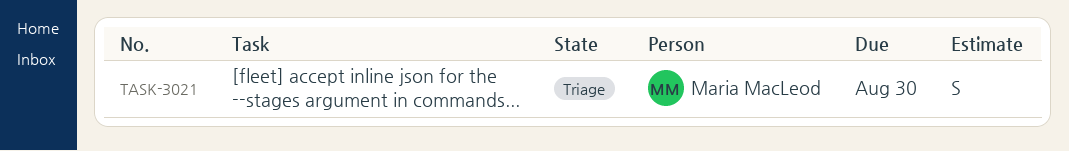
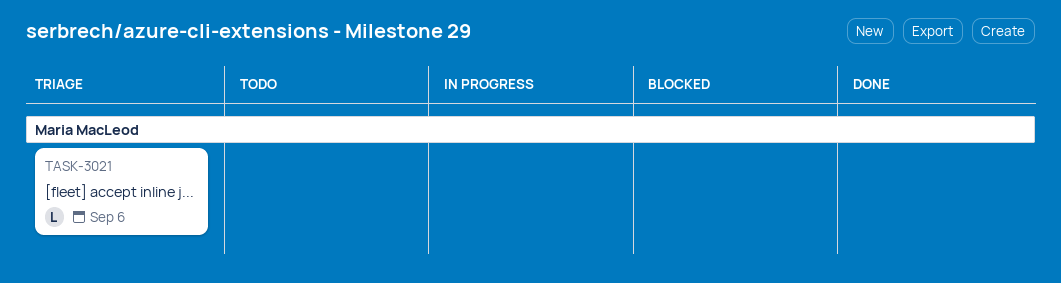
TASK-3021, estimate: S -> L
TASK-3021, due: Aug 30 -> Sep 6

